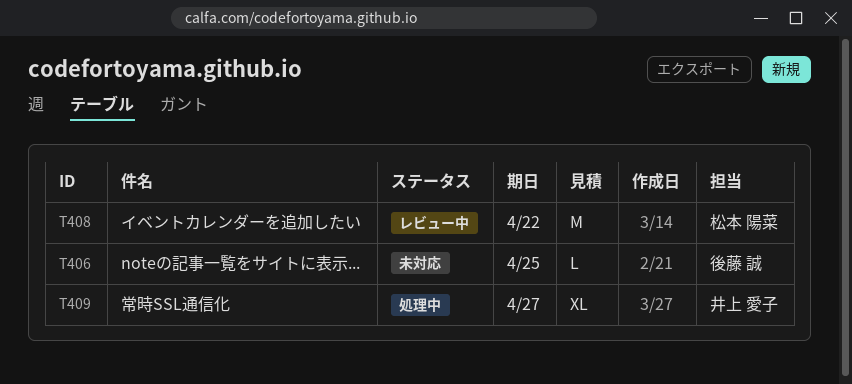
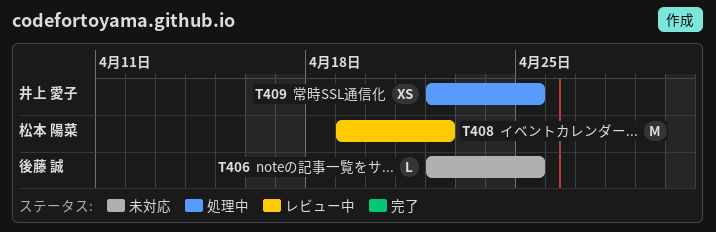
T409, estimate: XL -> XS
T409, due: Apr 27 -> Apr 25

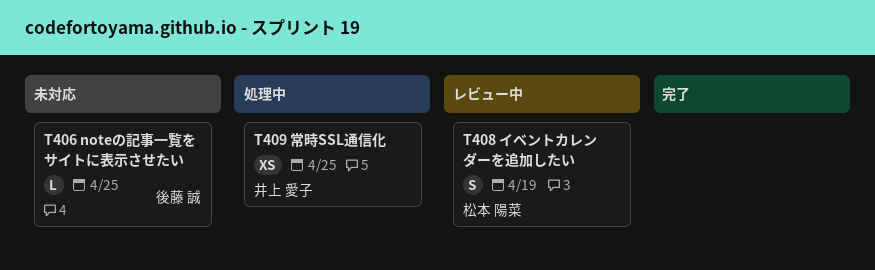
T408, estimate: M -> S
T408, due: Apr 22 -> Apr 19

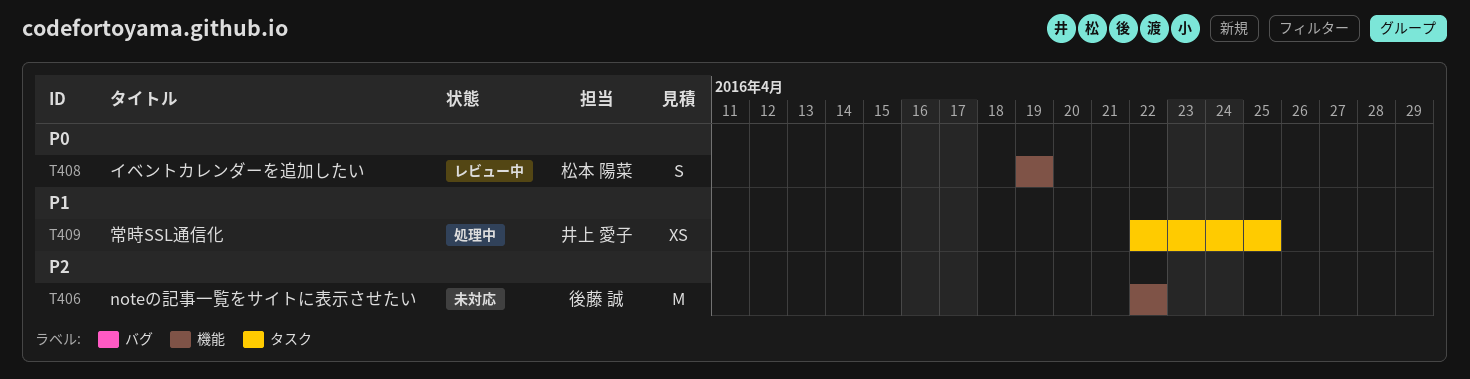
T406, estimate: L -> M
T406, due: Apr 25 -> Apr 22

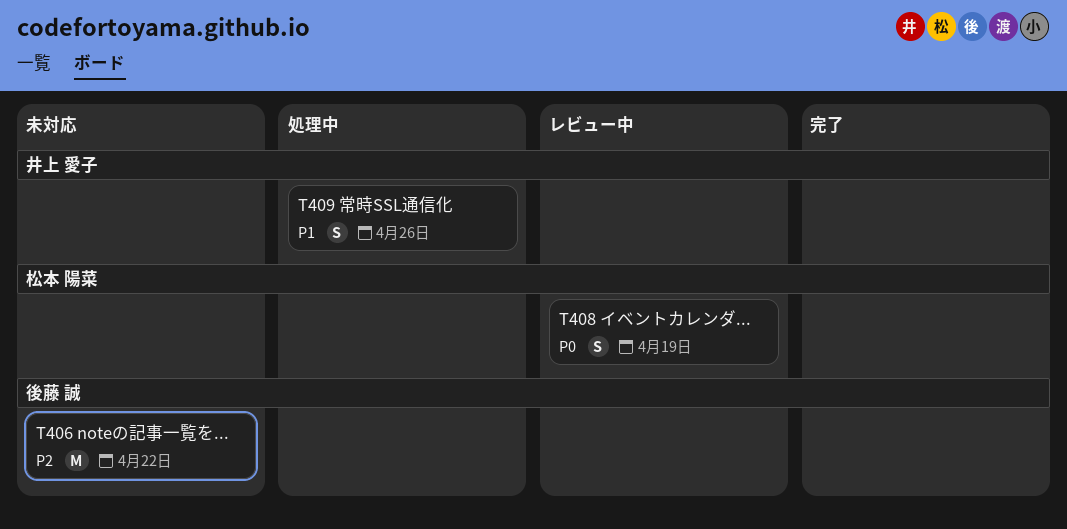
T409, estimate: XS -> S
T409, due: Apr 25 -> Apr 26

